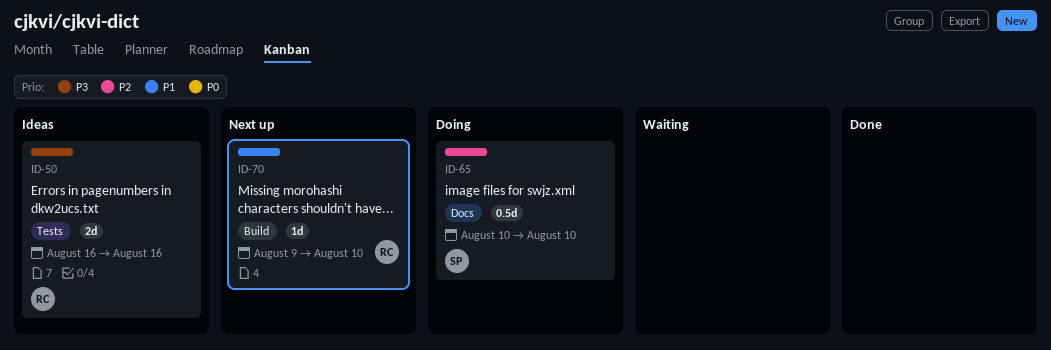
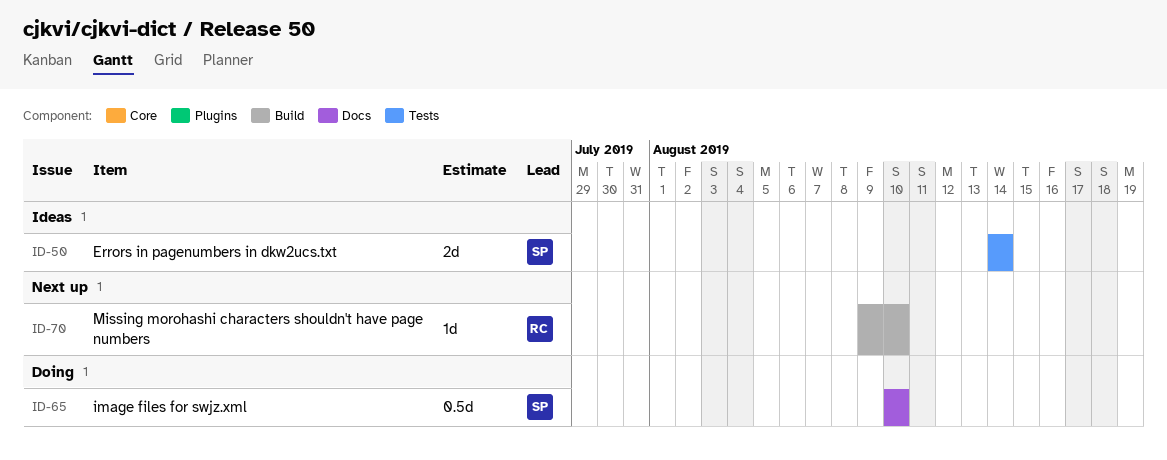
ID-50, owner: RC -> SP
ID-50, start: Aug 16 -> Aug 14
ID-50, due: Aug 16 -> Aug 14

